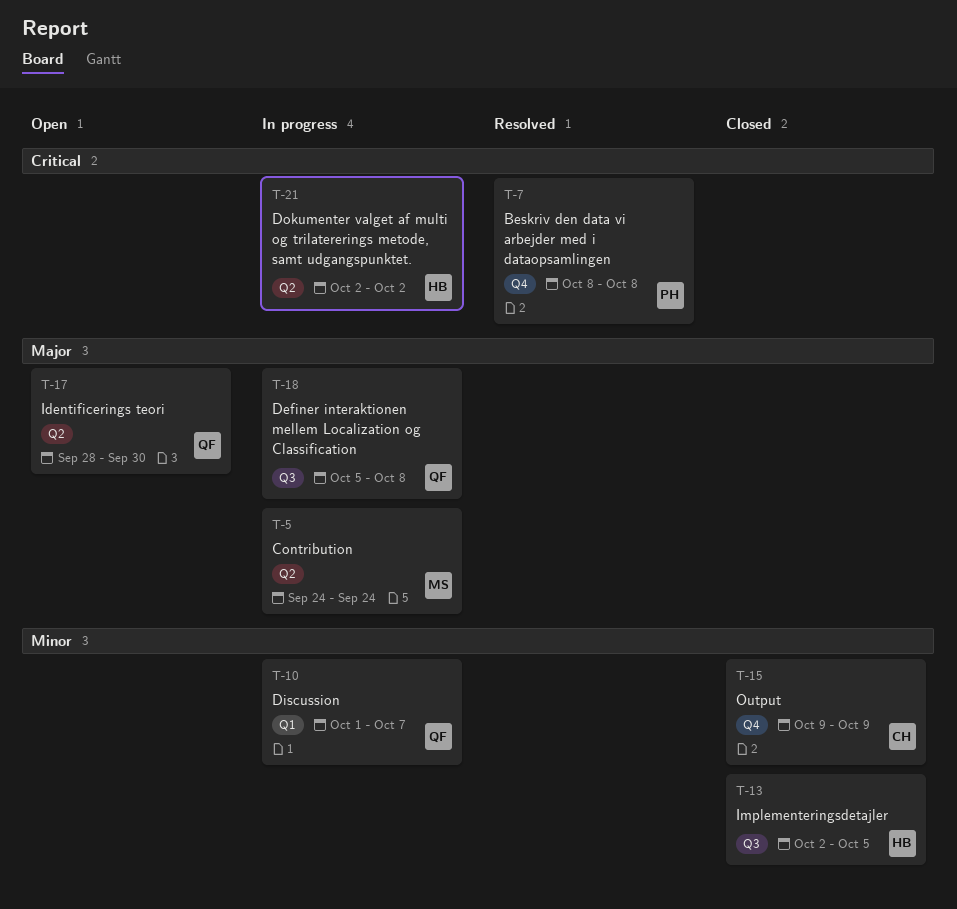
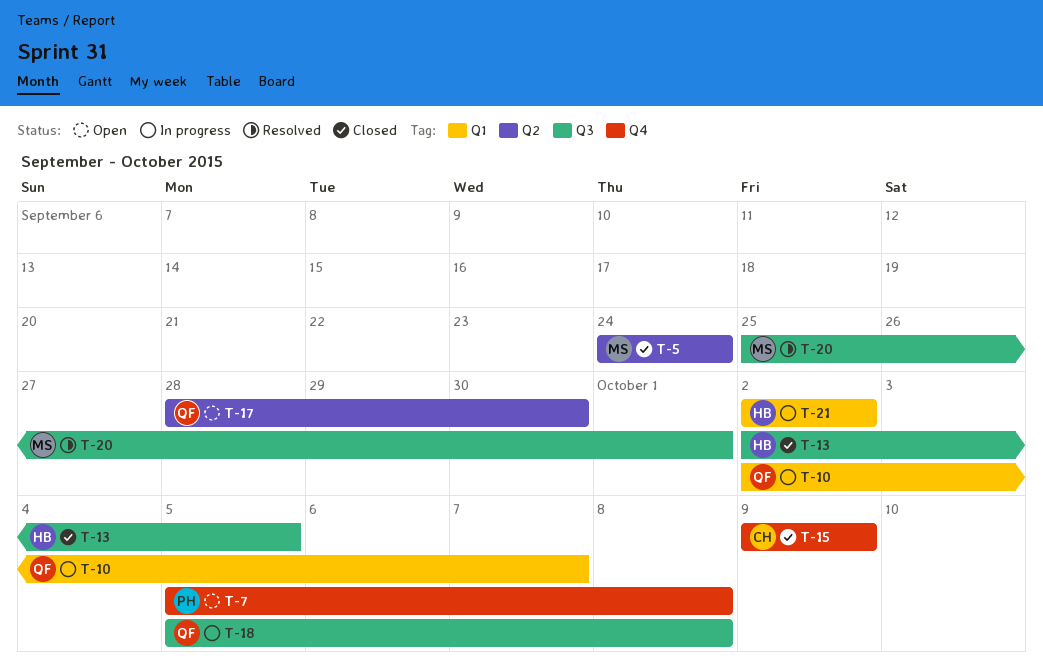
T-5, status: In progress -> Closed
T-7, status: Resolved -> Open
T-7, start: Oct 8 -> Oct 5
T-10, start: Oct 1 -> Oct 2
T-20: none -> present
T-21, label: Q2 -> Q1

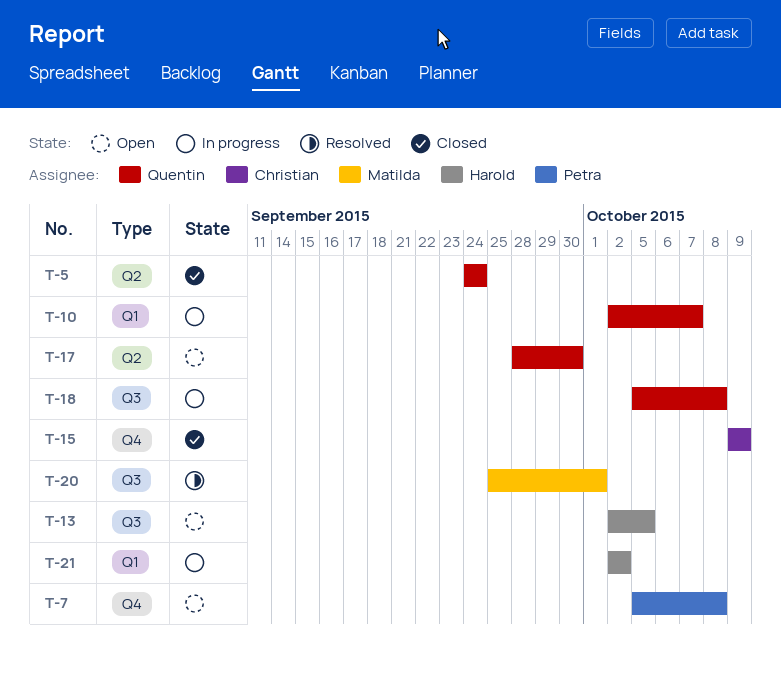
T-5, owner: Matilda -> Quentin
T-13, status: Closed -> Open

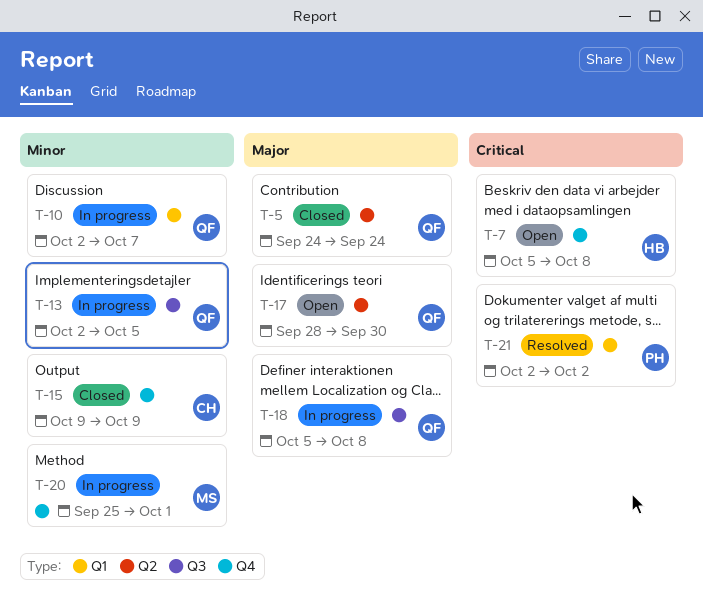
T-7, owner: Petra -> Harold
T-13, status: Open -> In progress
T-13, owner: Harold -> Quentin
T-20, status: Resolved -> In progress
T-20, label: Q3 -> Q4
T-21, status: In progress -> Resolved
T-21, owner: Harold -> Petra

